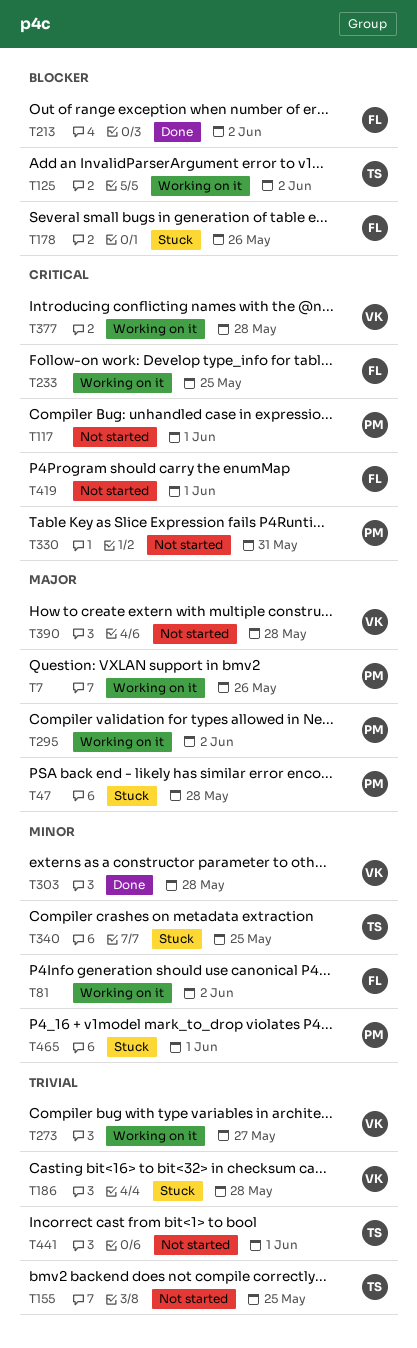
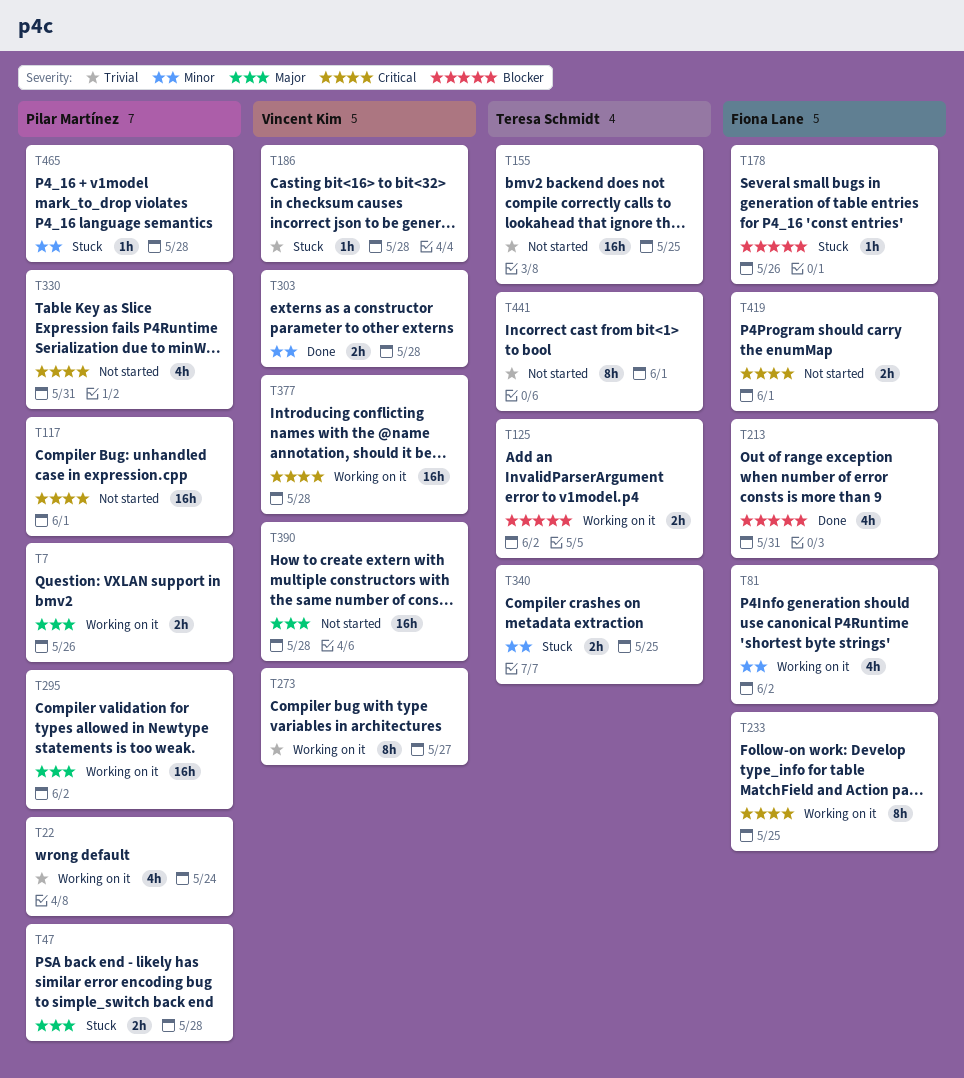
T22: none -> present
T213, due: Jun 2 -> May 31
T465, due: Jun 1 -> May 28

